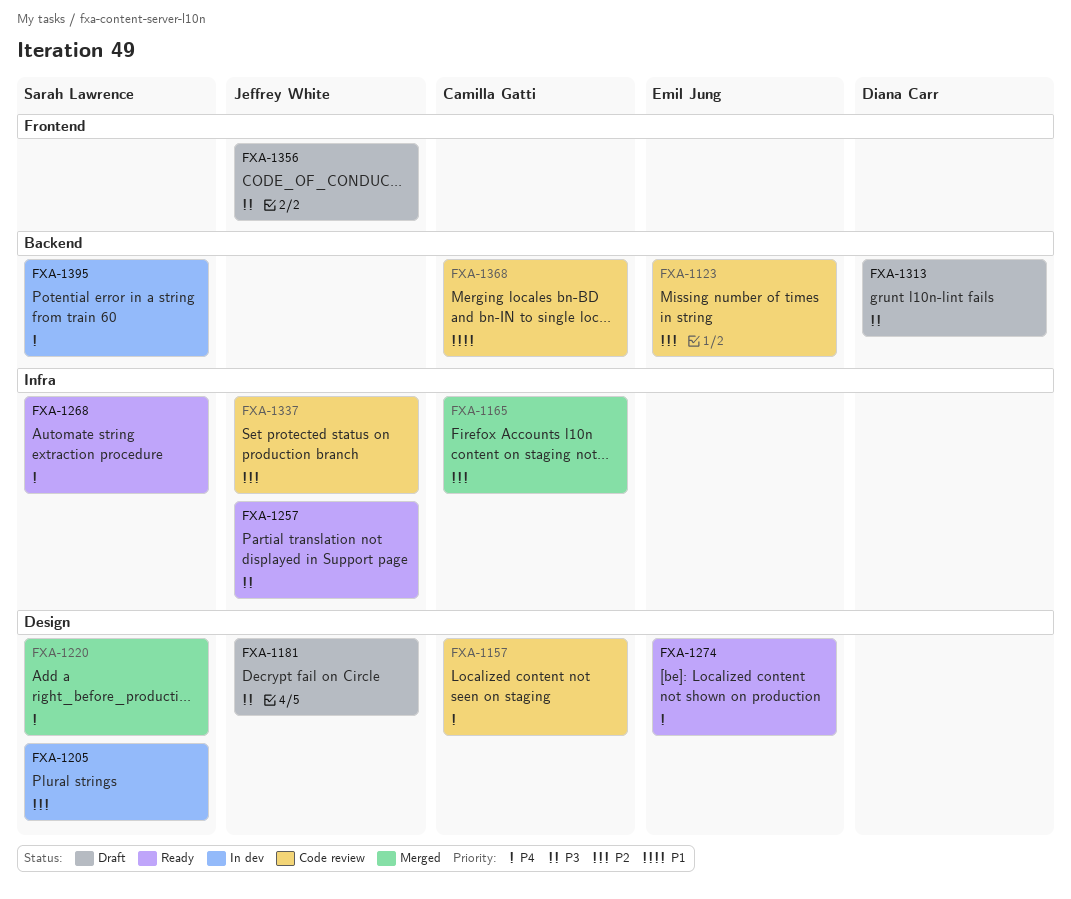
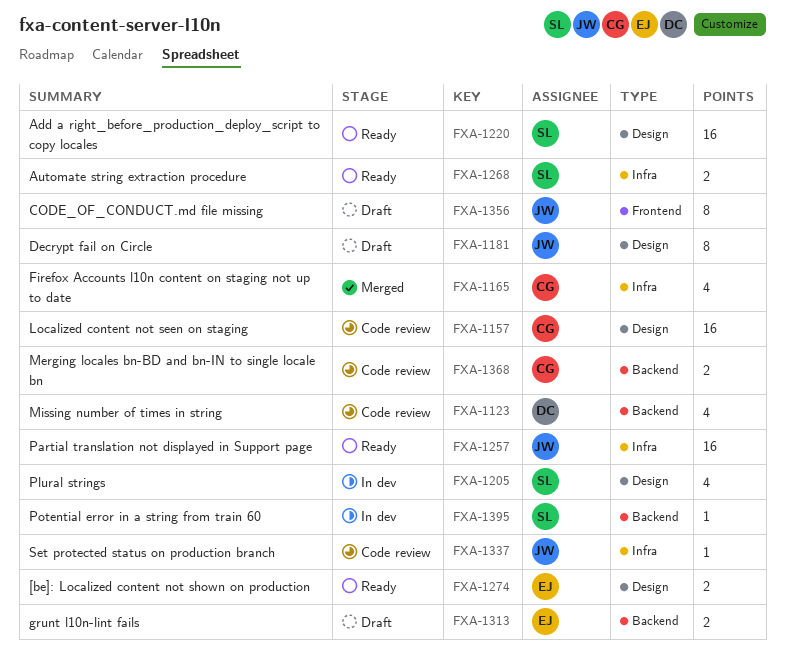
FXA-1123, owner: Emil Jung -> Diana Carr
FXA-1220, status: Merged -> Ready
FXA-1313, owner: Diana Carr -> Emil Jung

